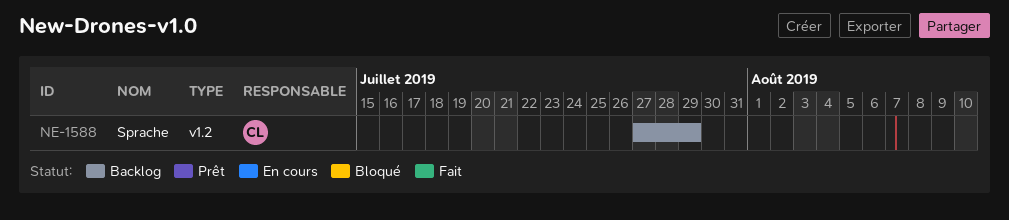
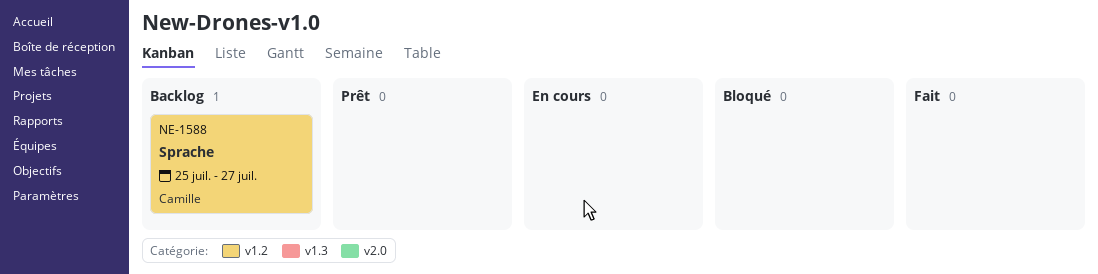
NE-1588, start: Jul 27 -> Jul 25
NE-1588, due: Jul 29 -> Jul 27

